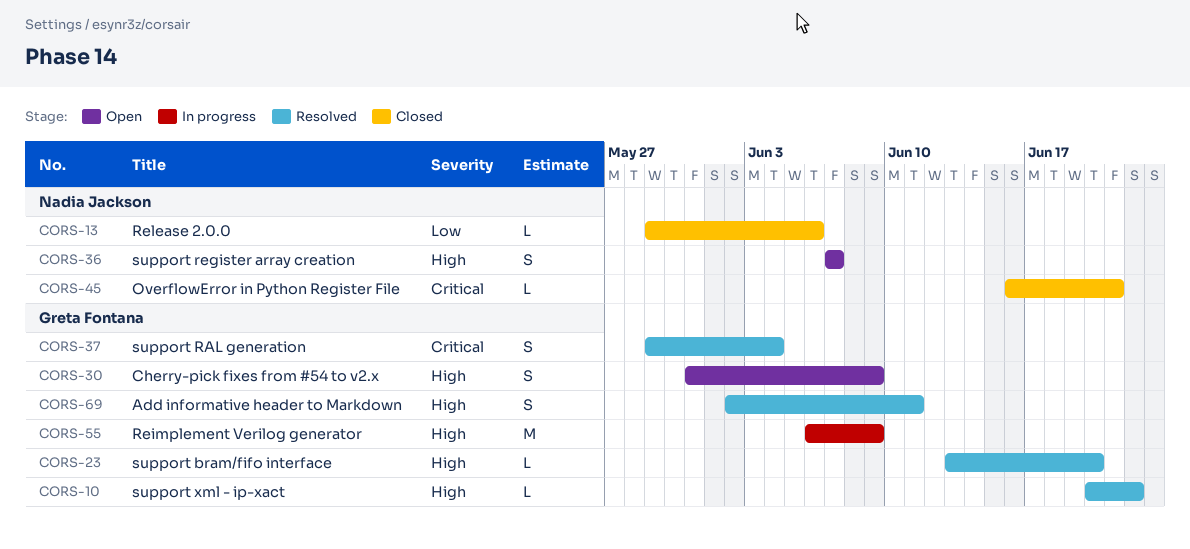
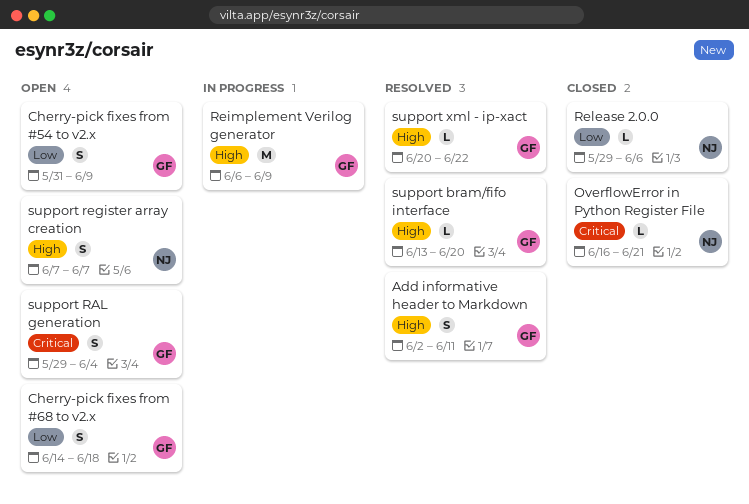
Cherry-pick fixes from #54 to v2.x, priority: High -> Low
Cherry-pick fixes from #68 to v2.x: none -> present
support RAL generation, status: Resolved -> Open

